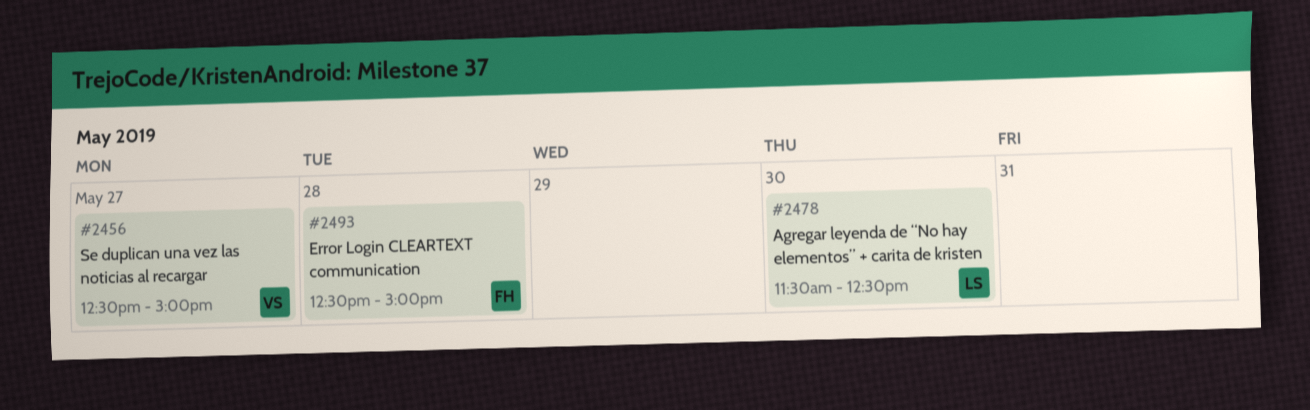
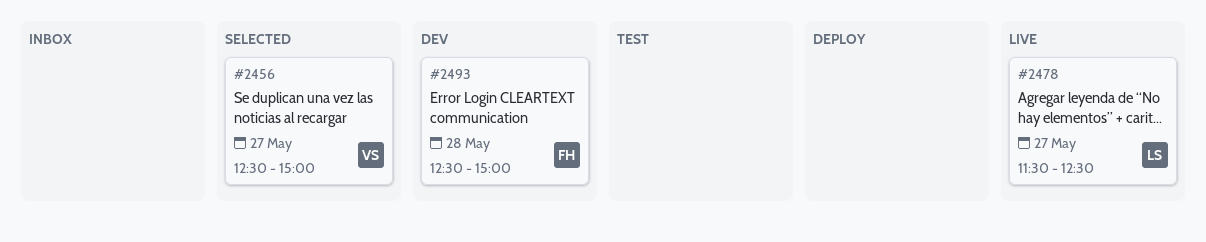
#2478, day: May 30 -> May 27

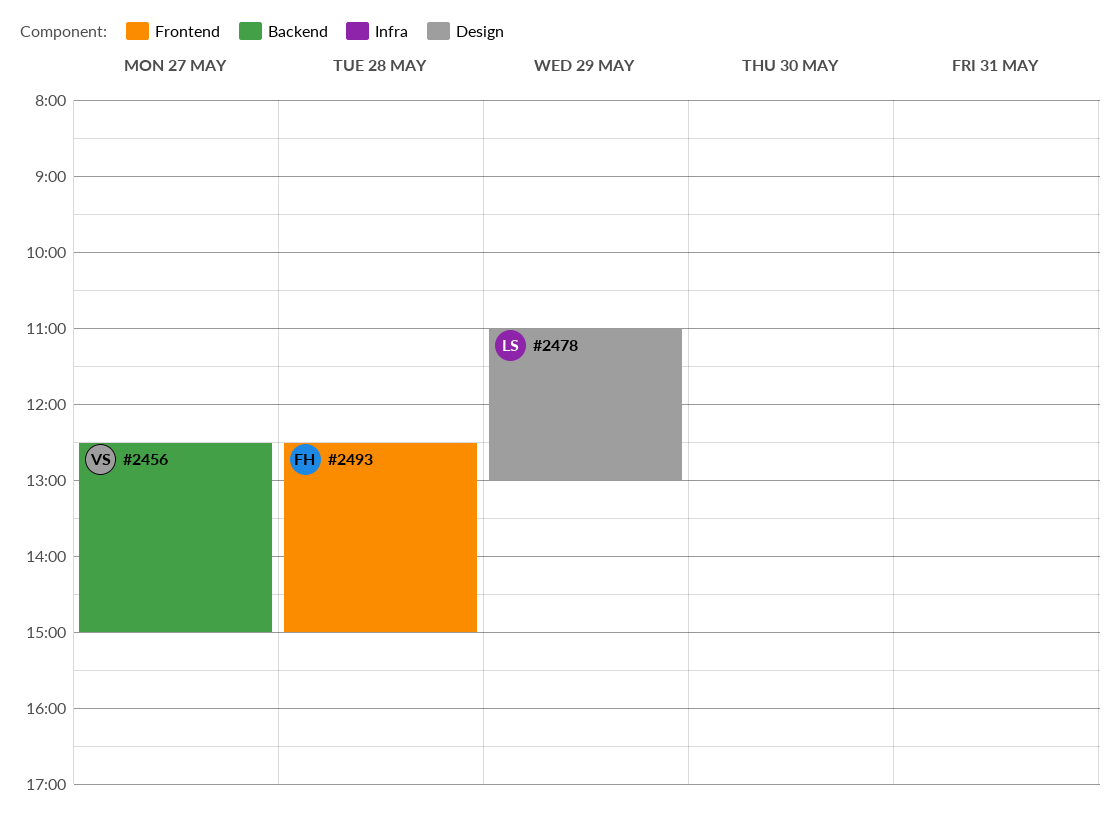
#2478, day: May 27 -> May 29
#2478, begins: 11:30 -> 11:00
#2478, ends: 12:30 -> 13:00

